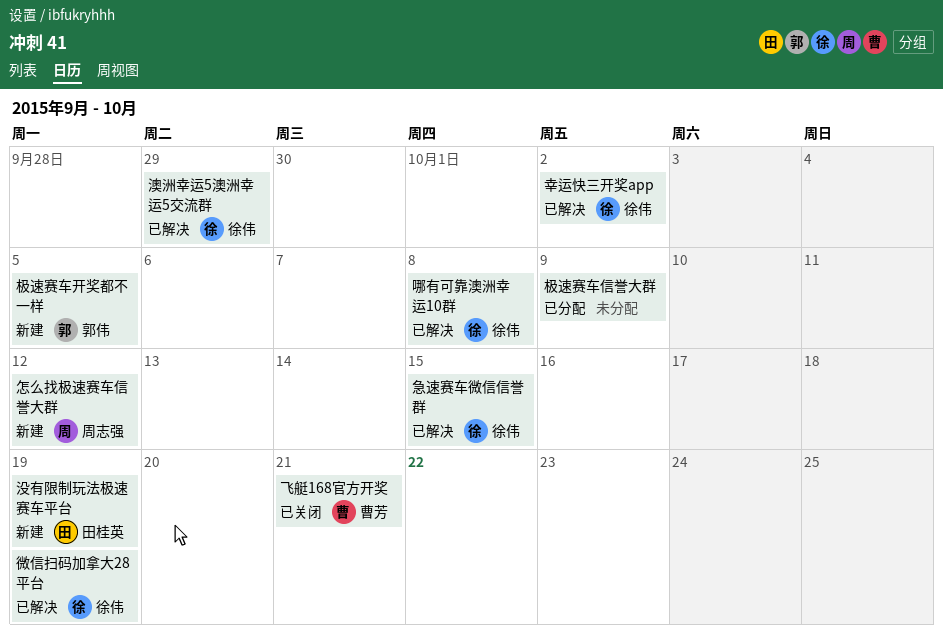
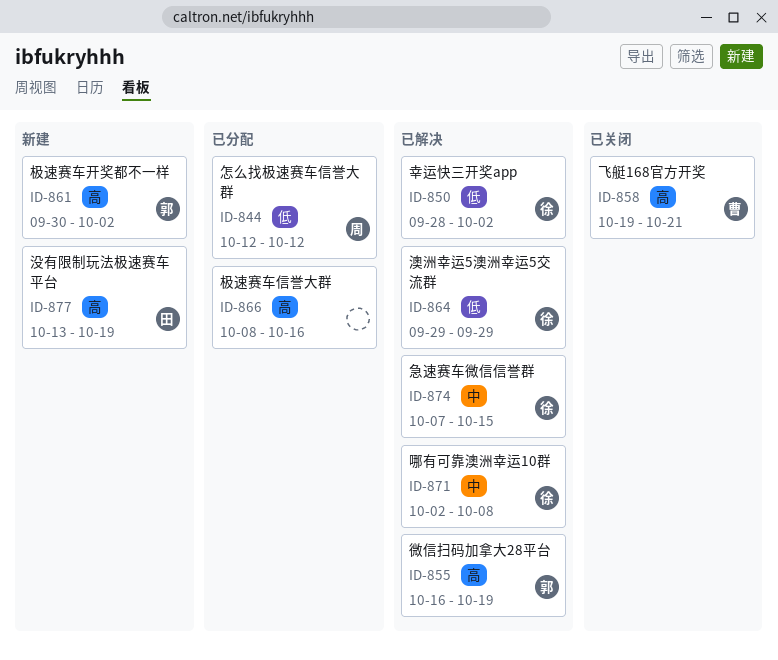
微信扫码加拿大28平台, owner: 徐伟 -> 郭伟
怎么找极速赛车信誉大群, status: 新建 -> 已分配
极速赛车信誉大群, due: Oct 9 -> Oct 16
极速赛车开奖都不一样, due: Oct 5 -> Oct 2

